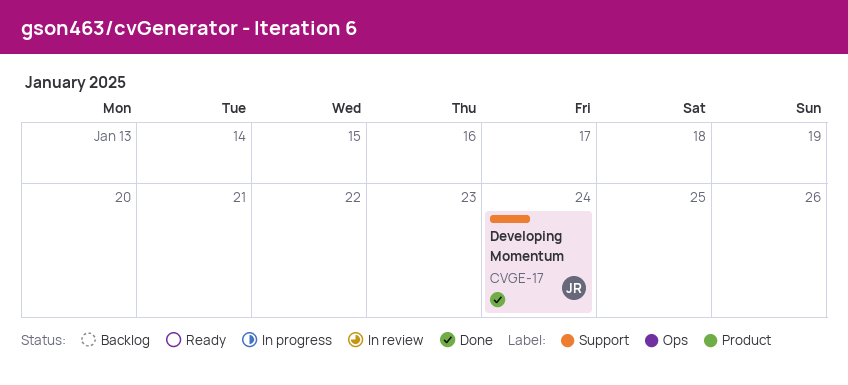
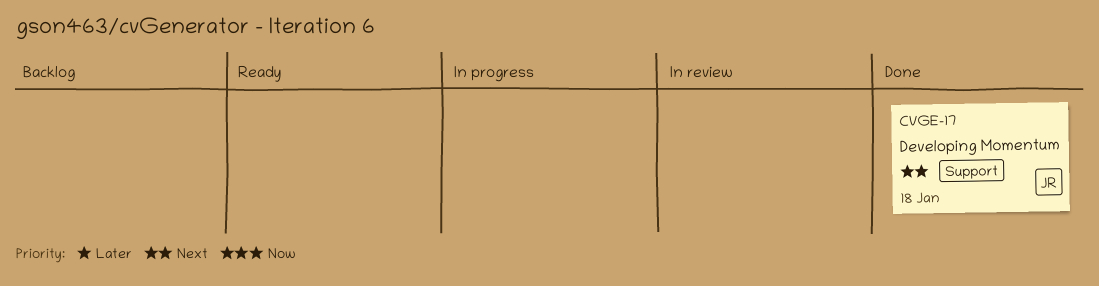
CVGE-17, due: Jan 24 -> Jan 18

